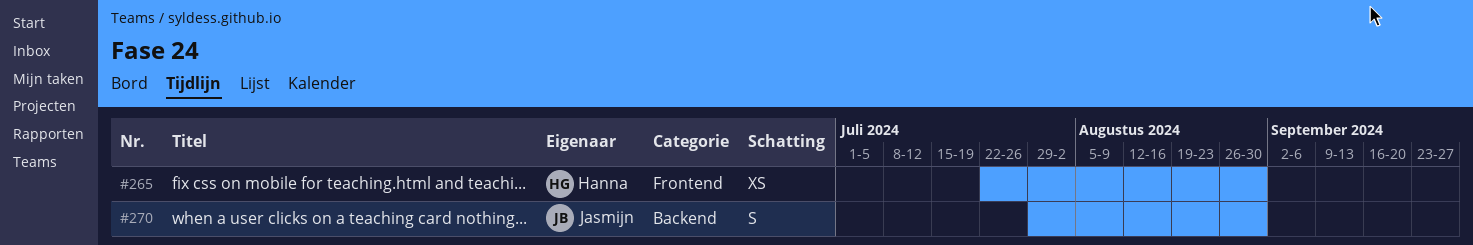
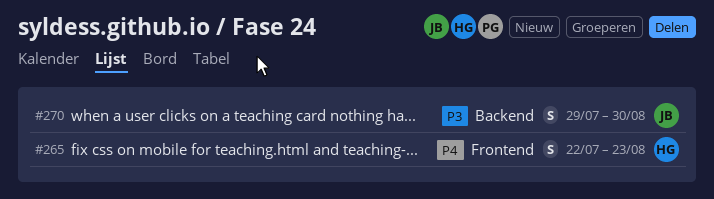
#265, estimate: XS -> S
#265, due: Aug 30 -> Aug 23

